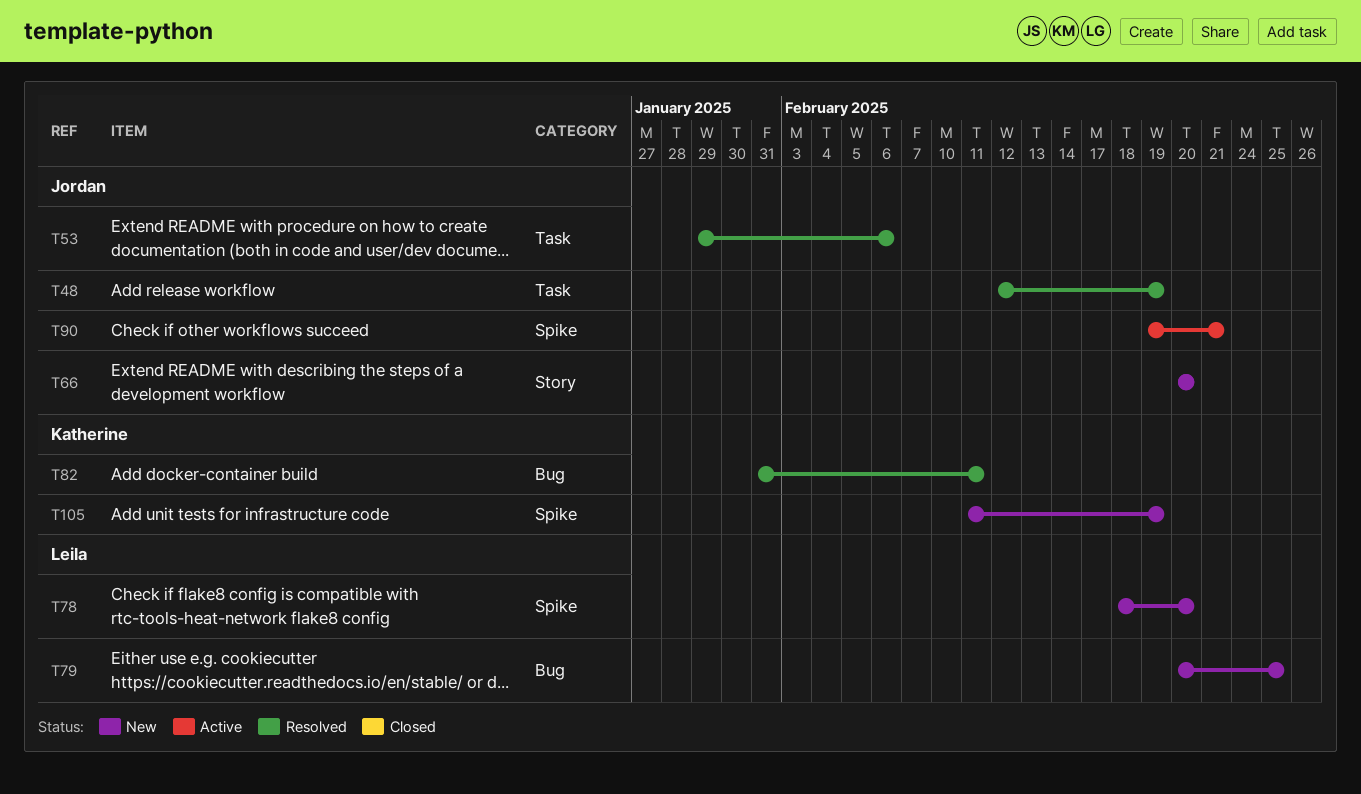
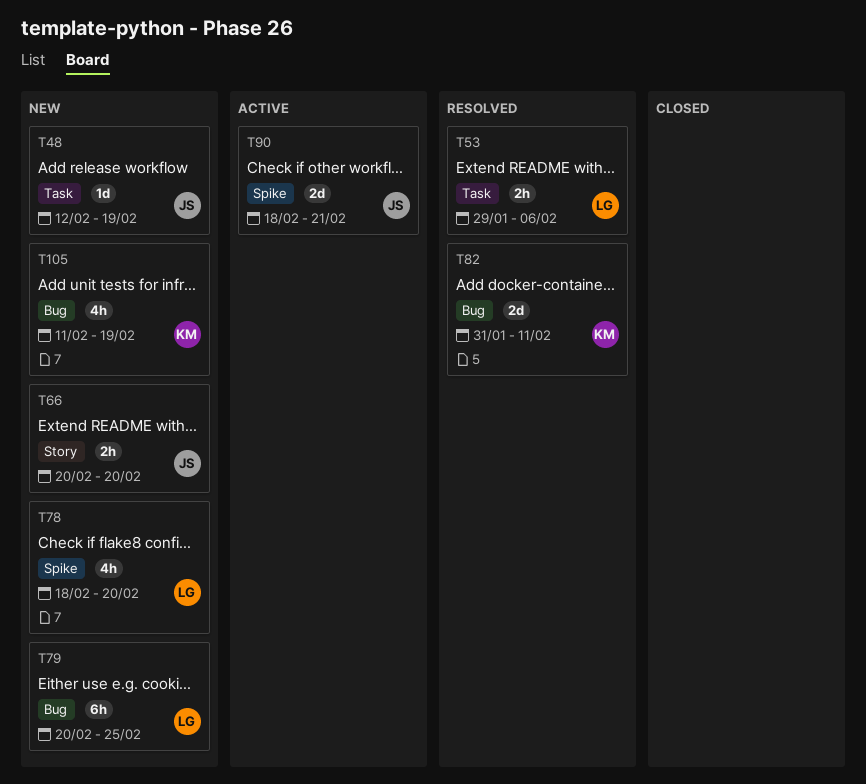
T48, status: Resolved -> New
T53, owner: Jordan -> Leila
T90, start: Feb 19 -> Feb 18
T105, label: Spike -> Bug

